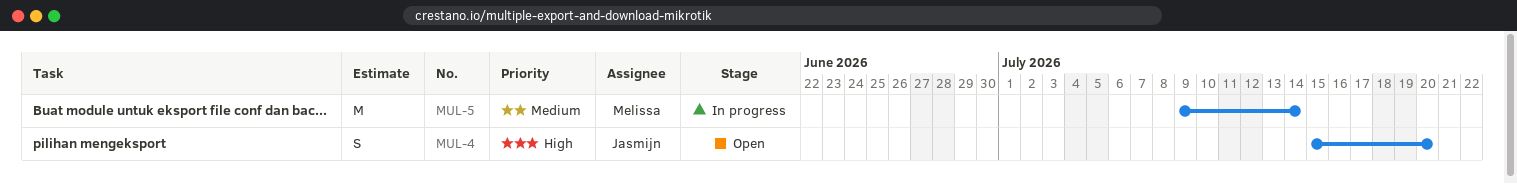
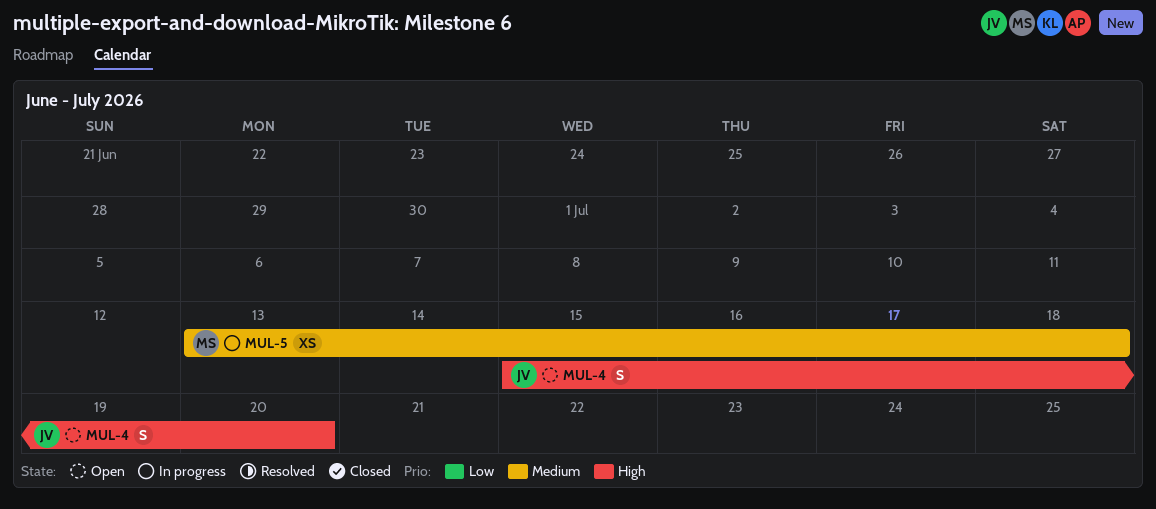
MUL-5, estimate: M -> XS
MUL-5, start: Jul 9 -> Jul 13
MUL-5, due: Jul 14 -> Jul 18

